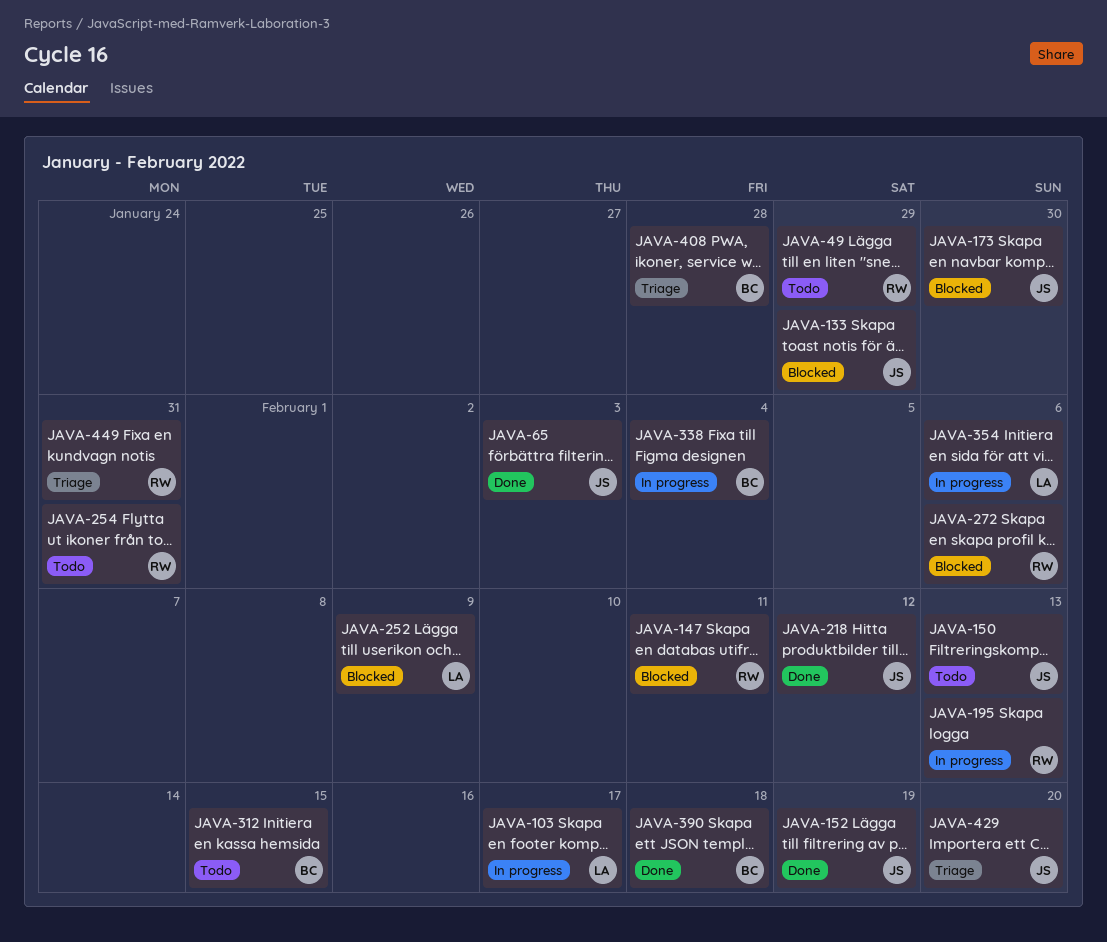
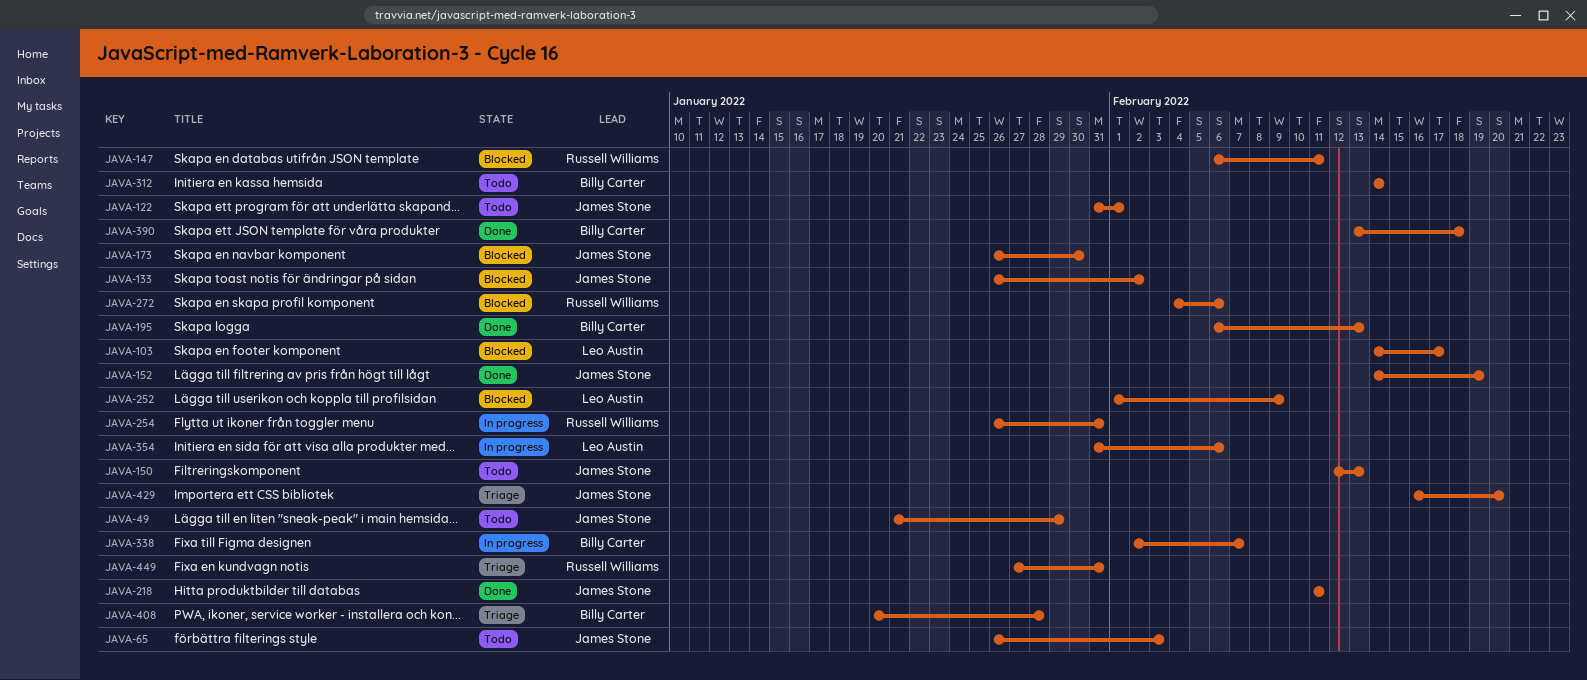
JAVA-49, owner: Russell Williams -> James Stone
JAVA-65, status: Done -> Todo
JAVA-103, status: In progress -> Blocked
JAVA-122: none -> present
JAVA-133, due: Jan 29 -> Feb 2
JAVA-195, status: In progress -> Done
JAVA-195, owner: Russell Williams -> Billy Carter
JAVA-218, due: Feb 12 -> Feb 11
JAVA-254, status: Todo -> In progress
JAVA-312, due: Feb 15 -> Feb 14
JAVA-338, due: Feb 4 -> Feb 7

